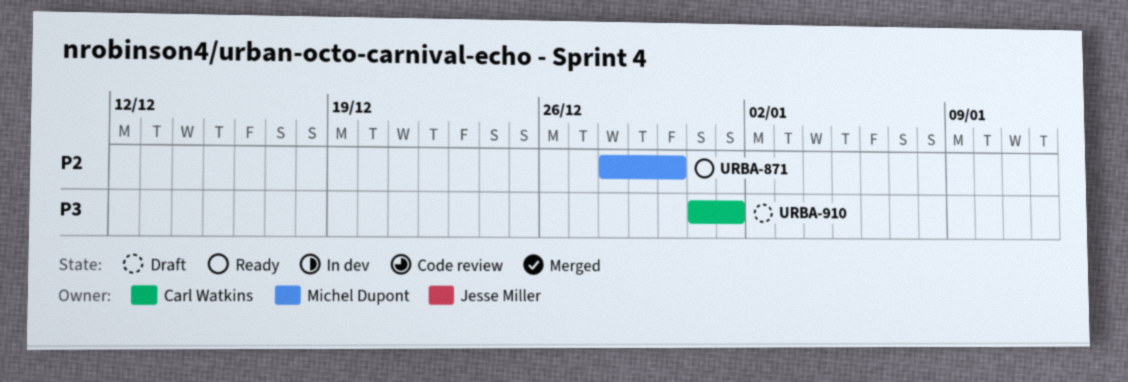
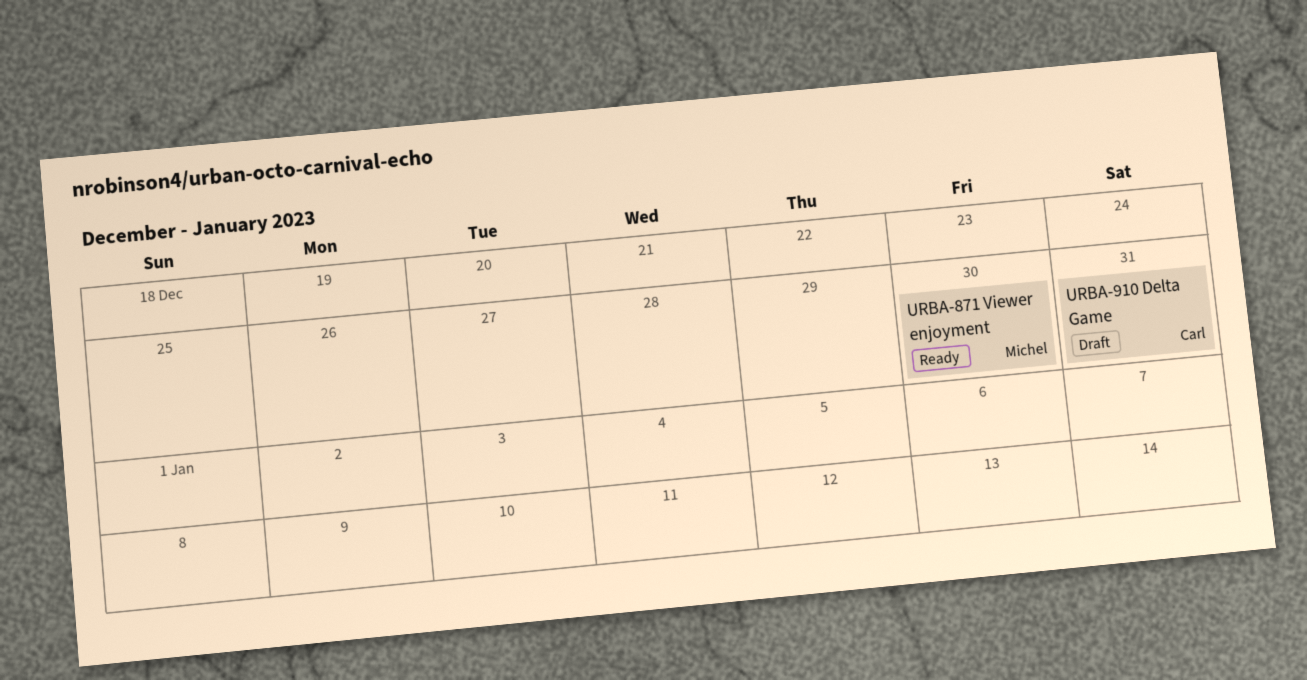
URBA-910, due: Jan 1 -> Dec 31

